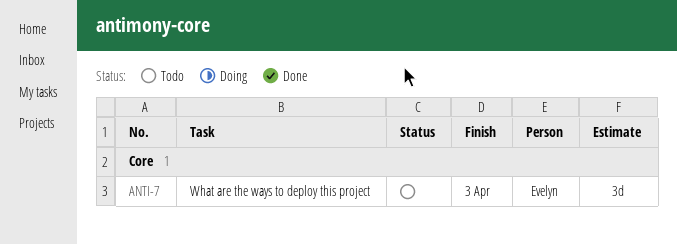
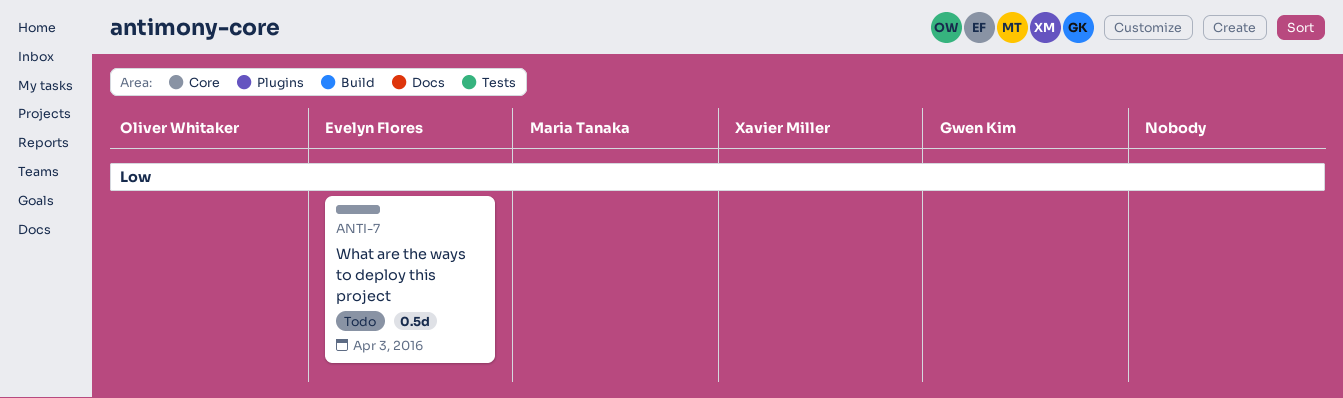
ANTI-7, estimate: 3d -> 0.5d

